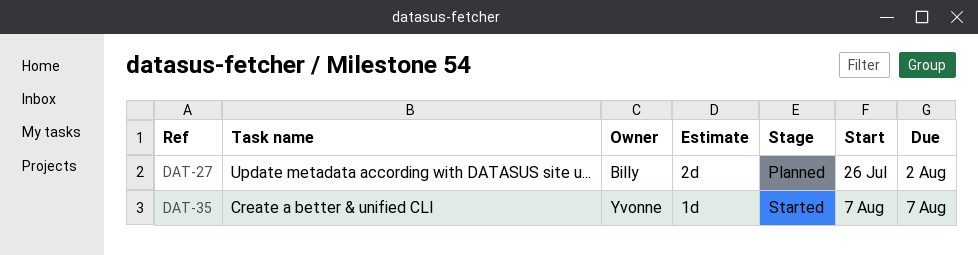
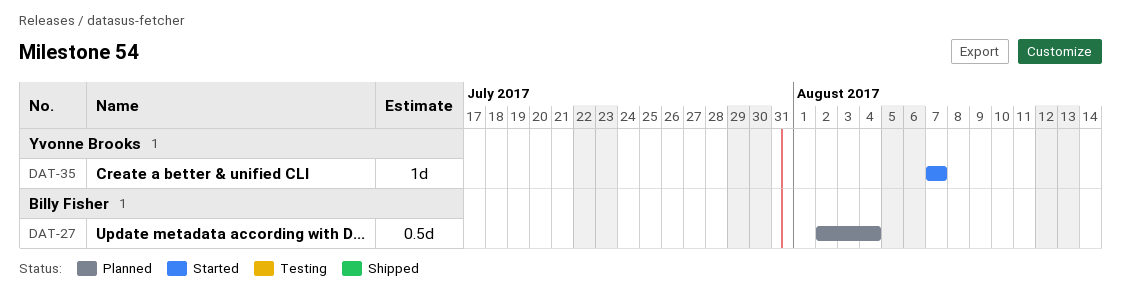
DAT-27, estimate: 2d -> 0.5d
DAT-27, start: Jul 26 -> Aug 2
DAT-27, due: Aug 2 -> Aug 4

